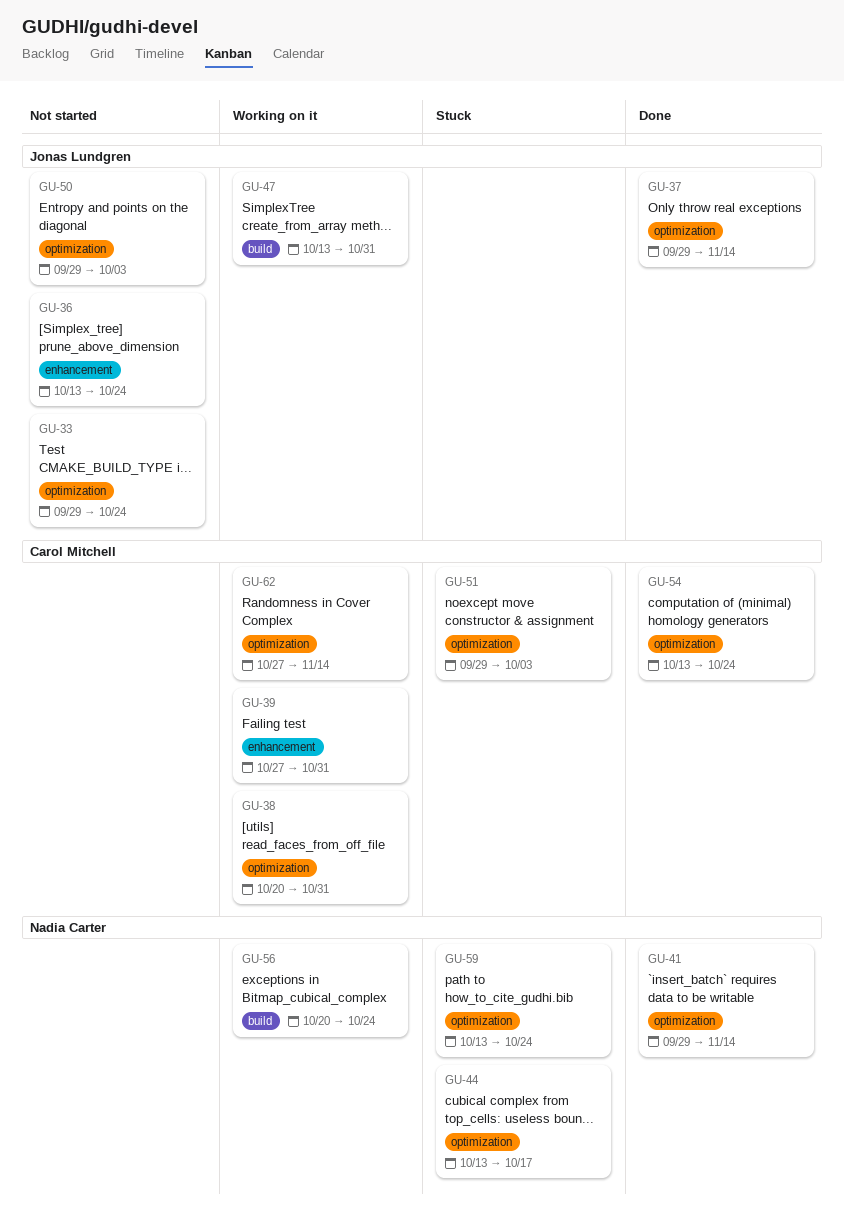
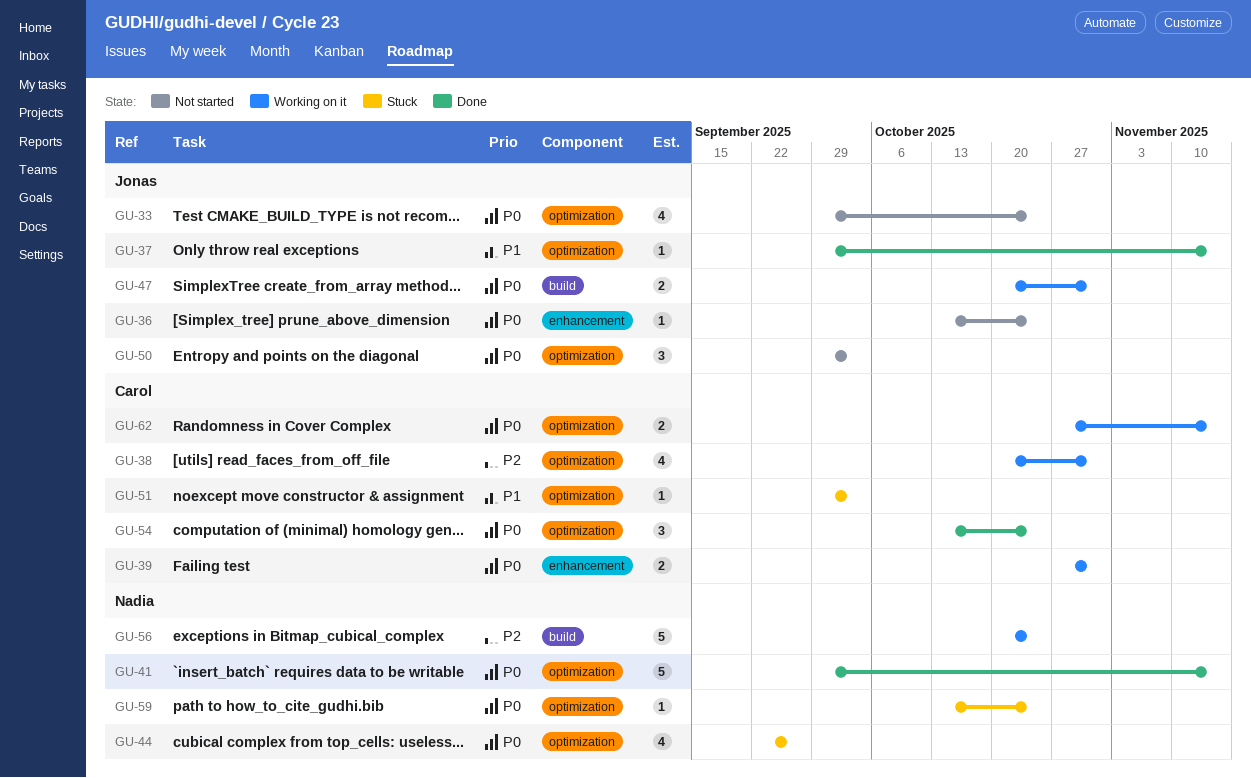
GU-44, start: Oct 13 -> Sep 22
GU-44, due: Oct 17 -> Sep 26
GU-47, start: Oct 13 -> Oct 20

